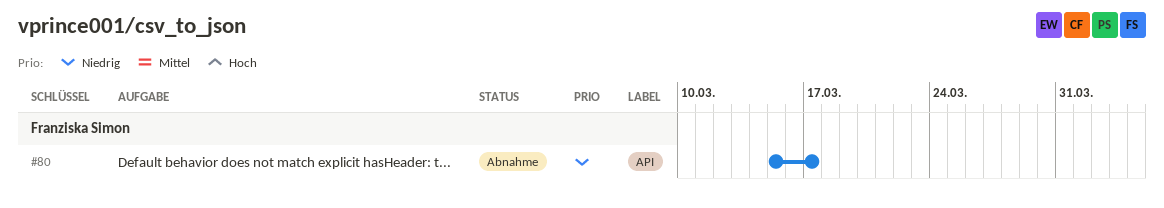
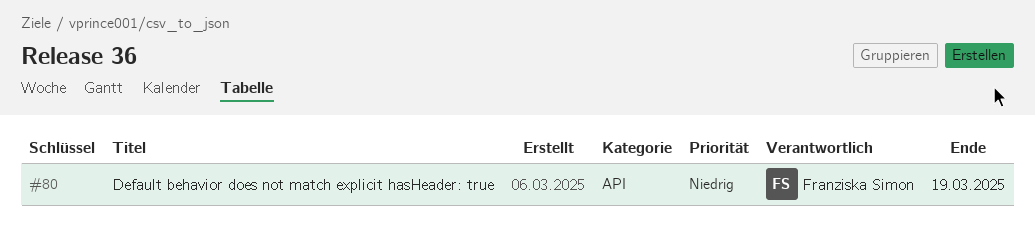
#80, due: Mar 17 -> Mar 19

